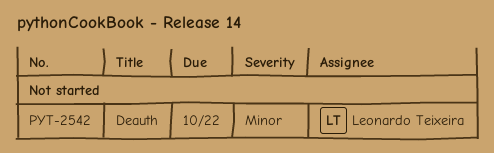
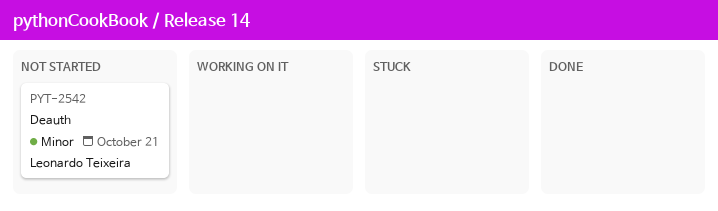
PYT-2542, due: Oct 22 -> Oct 21

